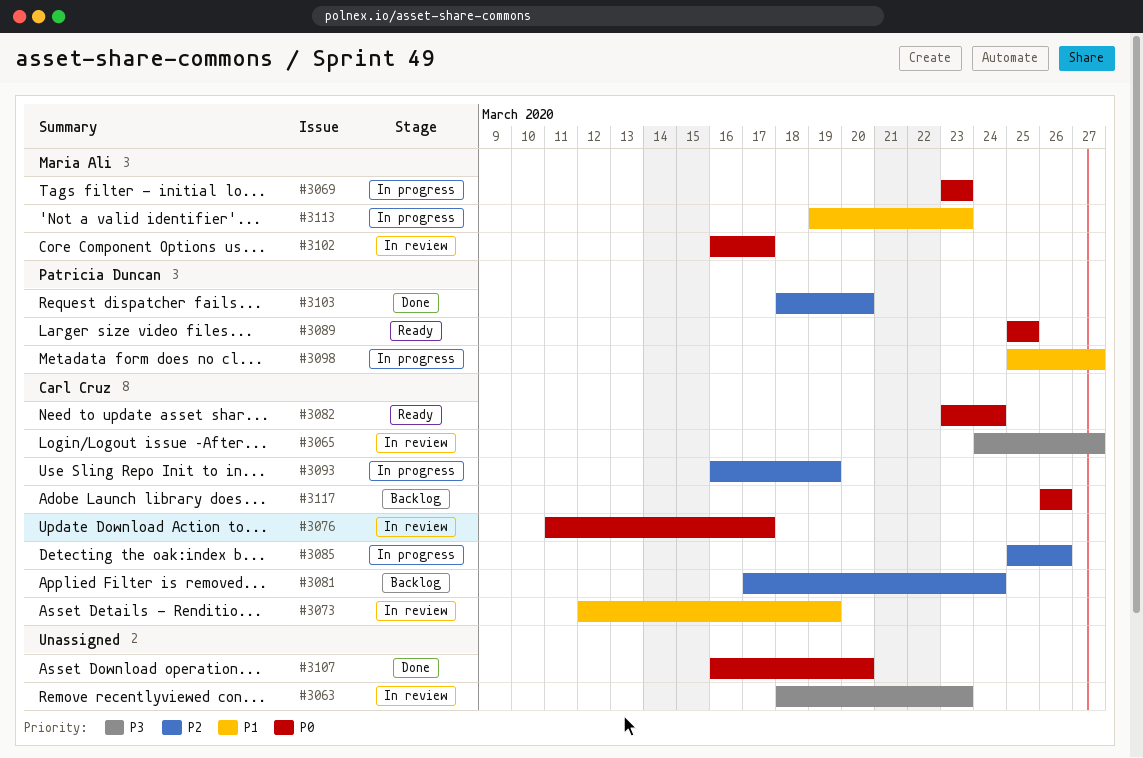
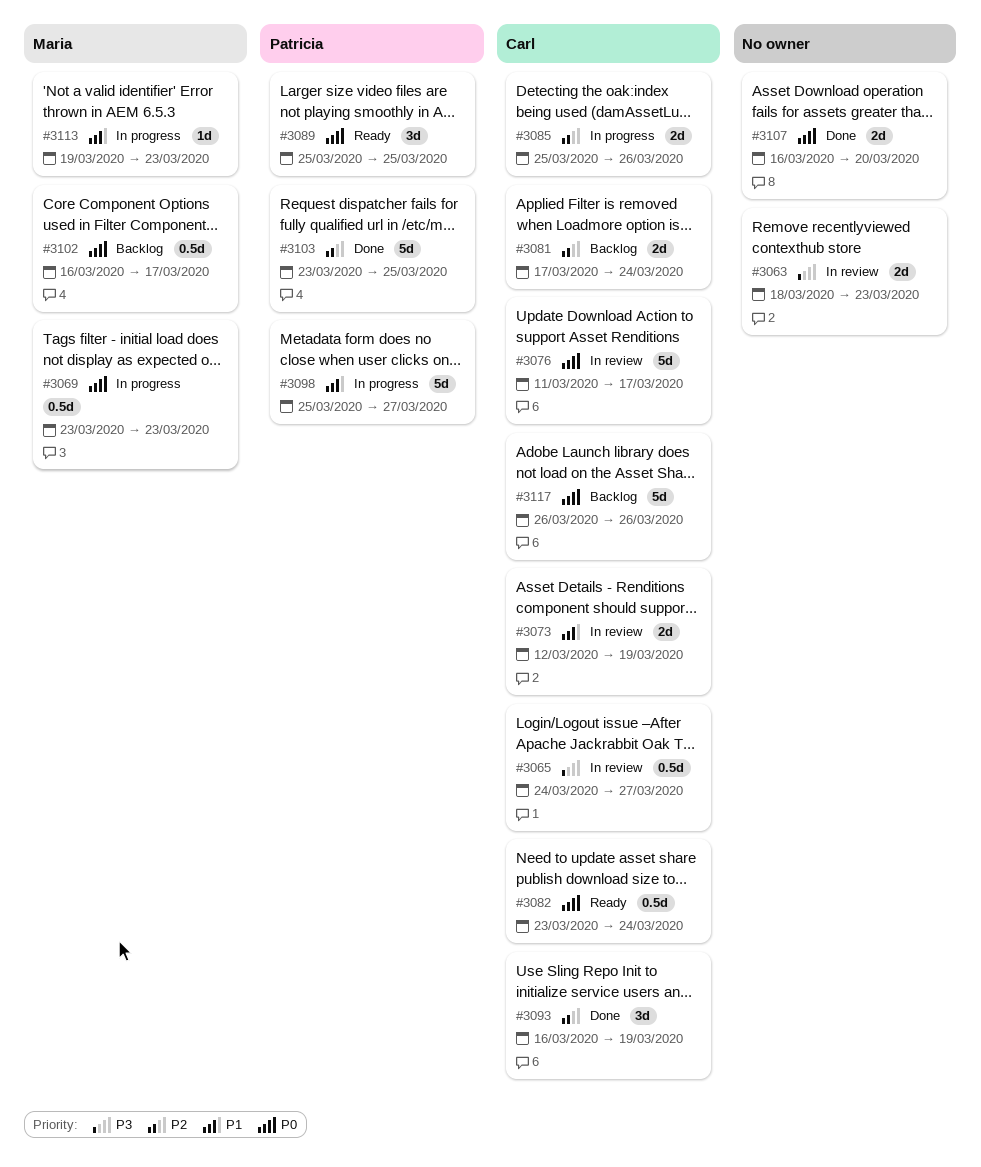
#3093, status: In progress -> Done
#3102, status: In review -> Backlog
#3103, start: Mar 18 -> Mar 23
#3103, due: Mar 20 -> Mar 25

